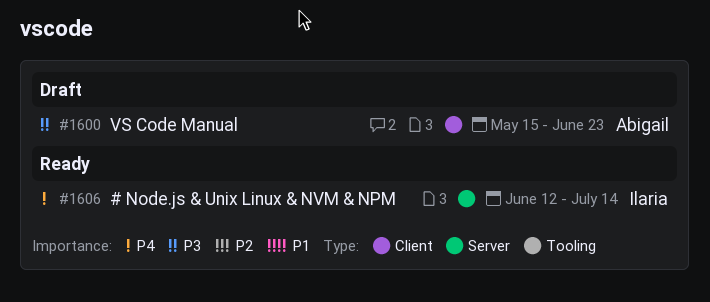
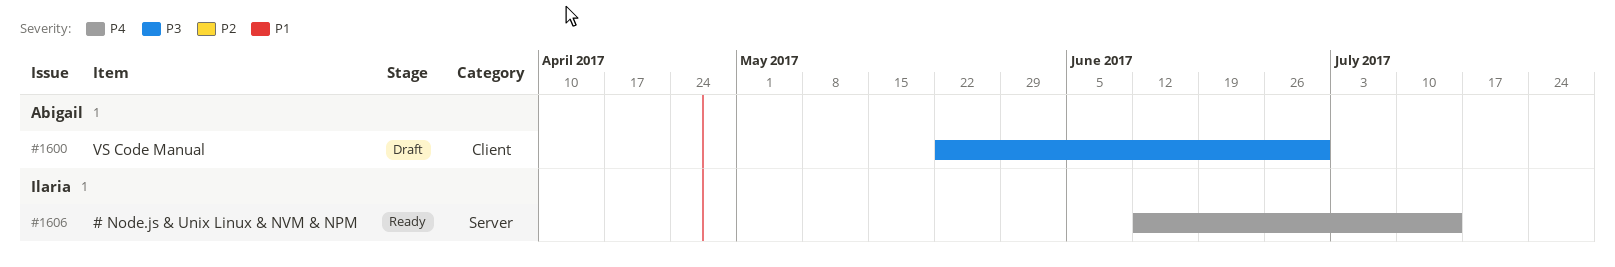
#1600, start: May 15 -> May 22
#1600, due: Jun 23 -> Jun 30

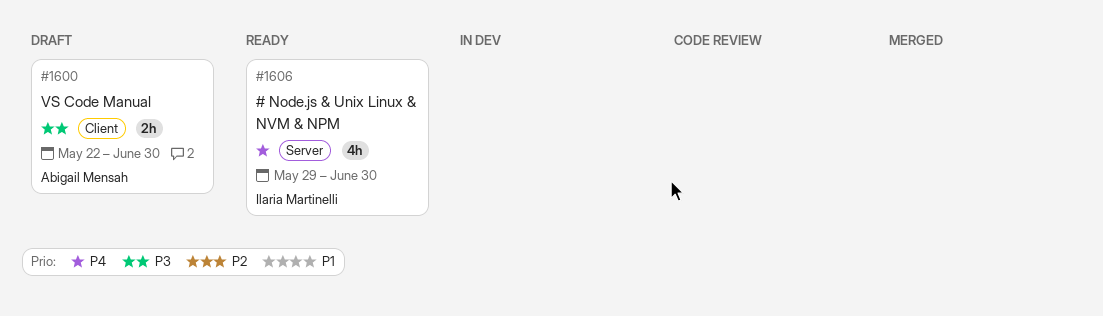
#1606, start: Jun 12 -> May 29
#1606, due: Jul 14 -> Jun 30

